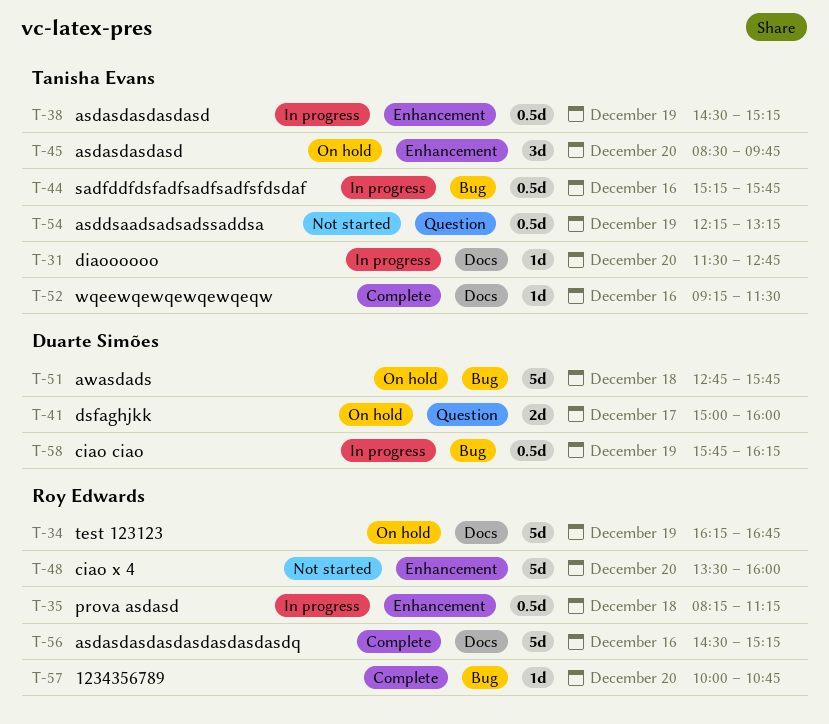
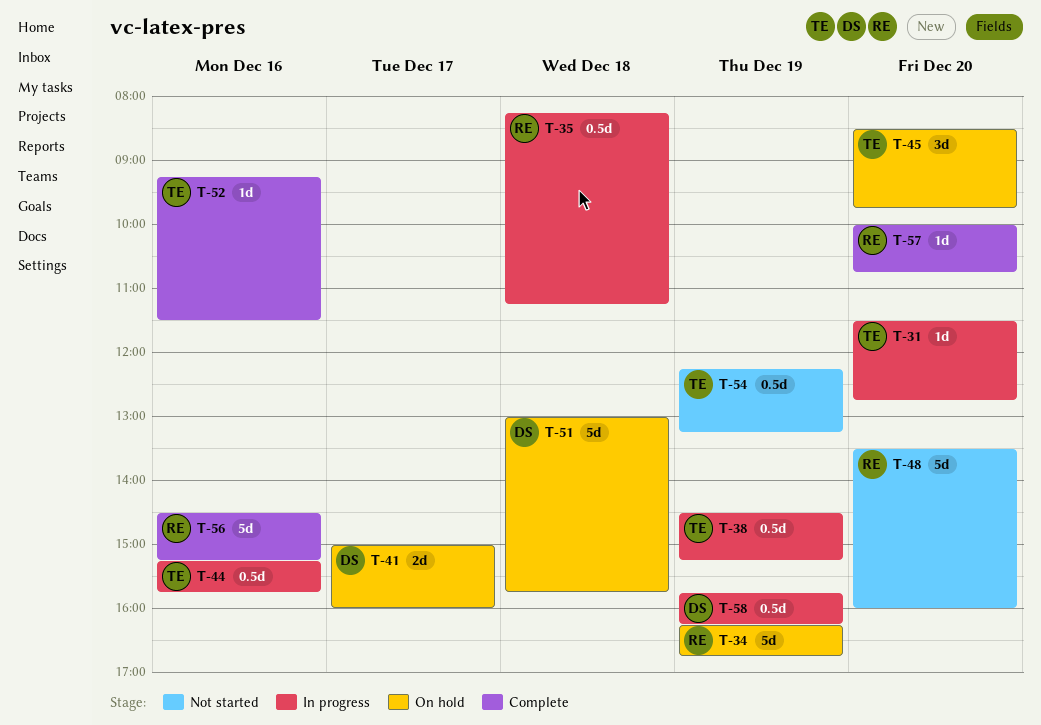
T-51, begins: 12:45 -> 13:00

